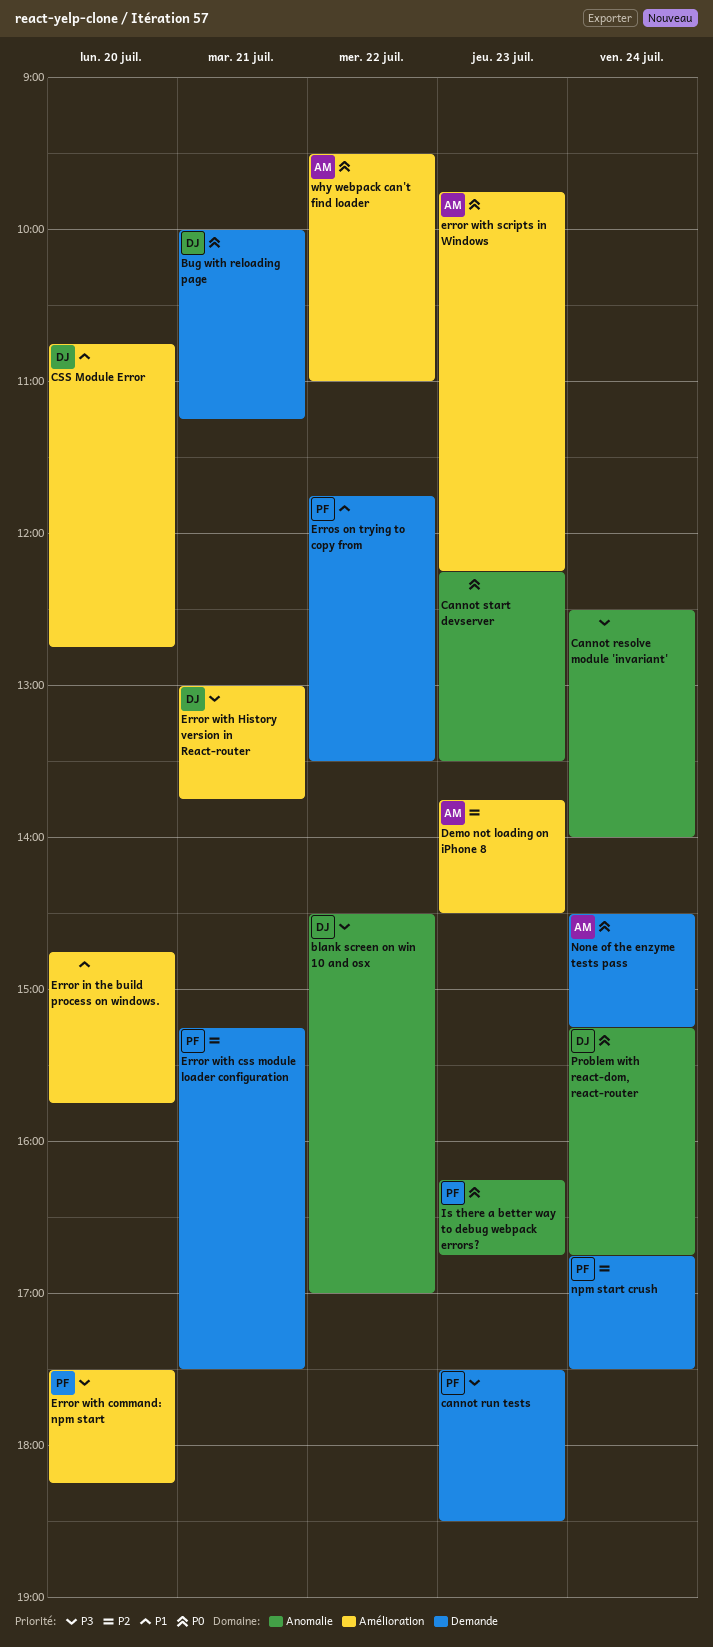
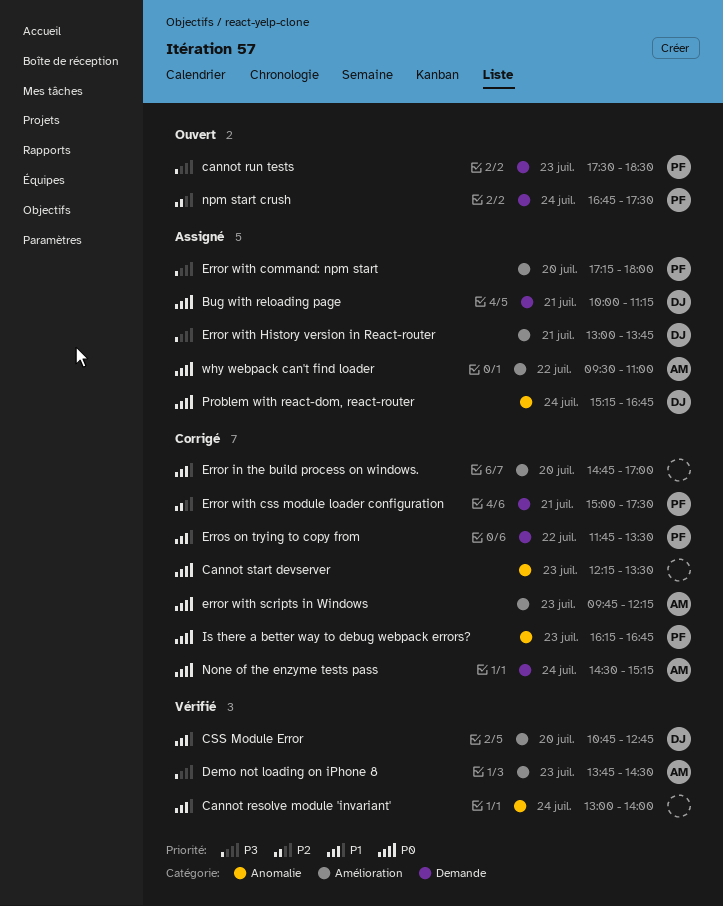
blank screen on win 10 and osx: present -> none
Cannot resolve module 'invariant', priority: P3 -> P1
Cannot resolve module 'invariant', begins: 12:30 -> 13:00
Demo not loading on iPhone 8, priority: P2 -> P3
Error in the build process on windows., ends: 15:45 -> 17:00
Error with command: npm start, begins: 17:30 -> 17:15
Error with command: npm start, ends: 18:15 -> 18:00
Error with css module loader configuration, begins: 15:15 -> 15:00

